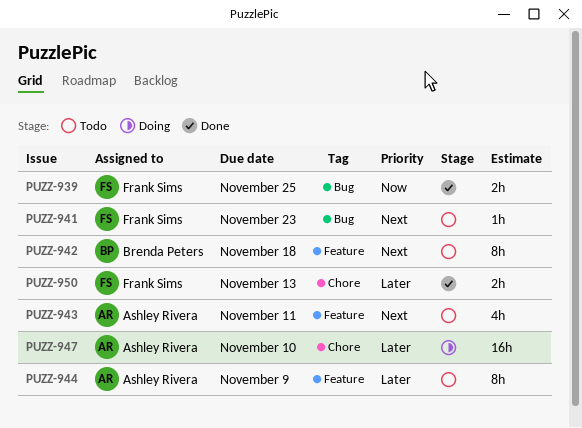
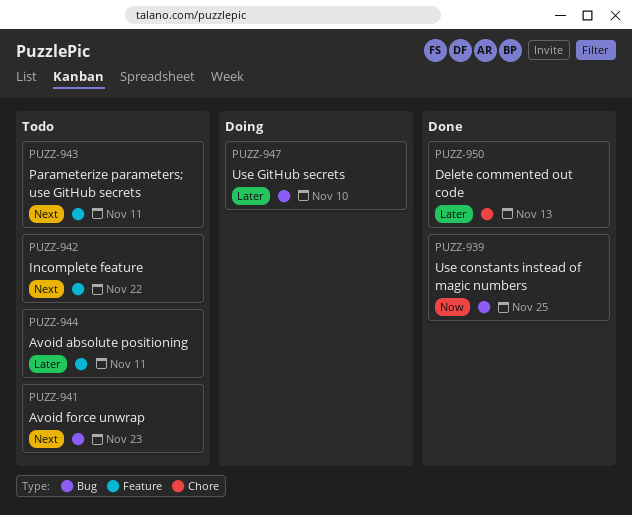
PUZZ-942, due: Nov 18 -> Nov 22
PUZZ-944, due: Nov 9 -> Nov 11
PUZZ-947, label: Chore -> Bug

